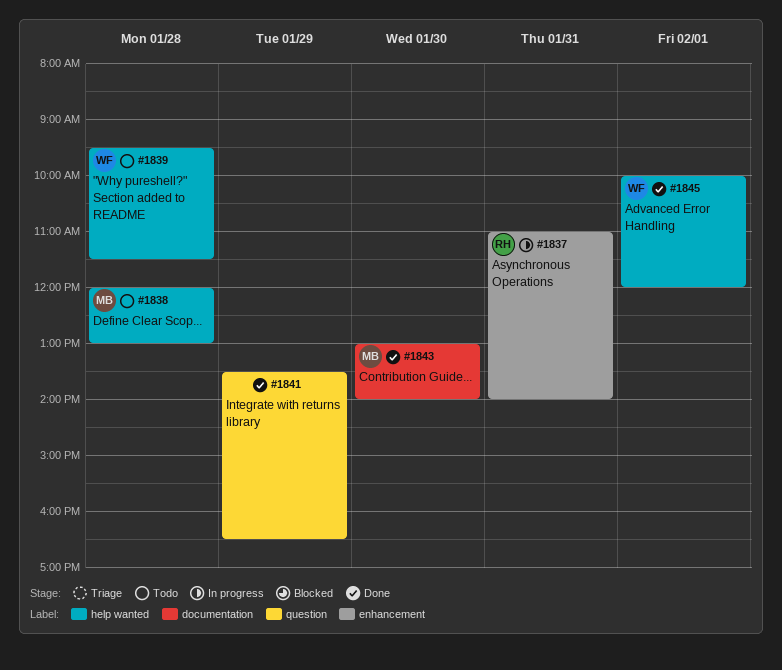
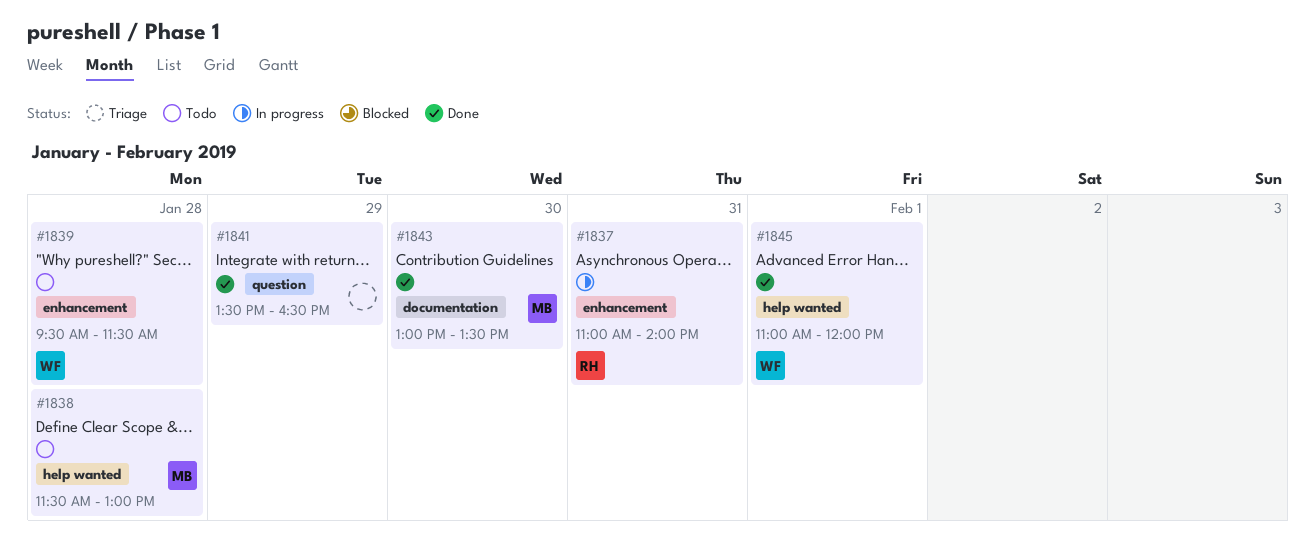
#1838, begins: 12:00 -> 11:30
#1839, label: help wanted -> enhancement
#1843, ends: 14:00 -> 13:30
#1845, begins: 10:00 -> 11:00

